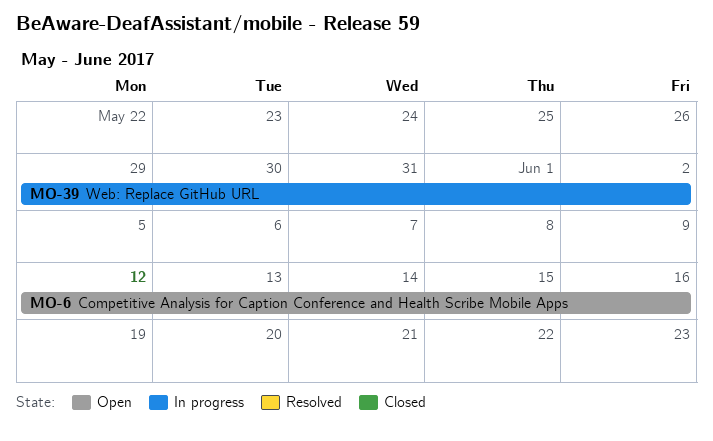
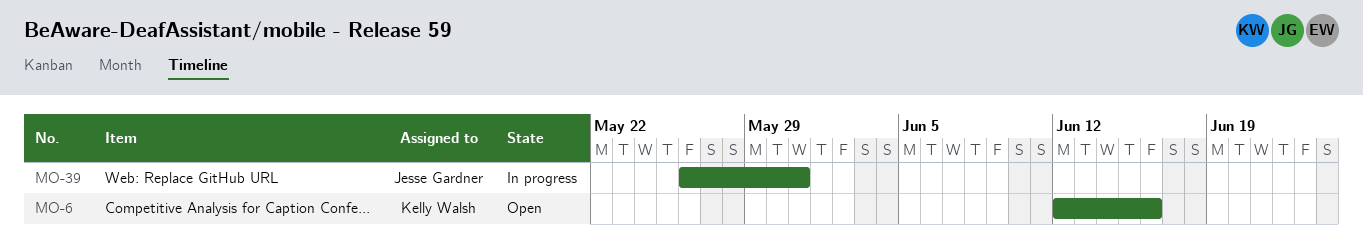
MO-39, start: May 29 -> May 26
MO-39, due: Jun 2 -> May 31

